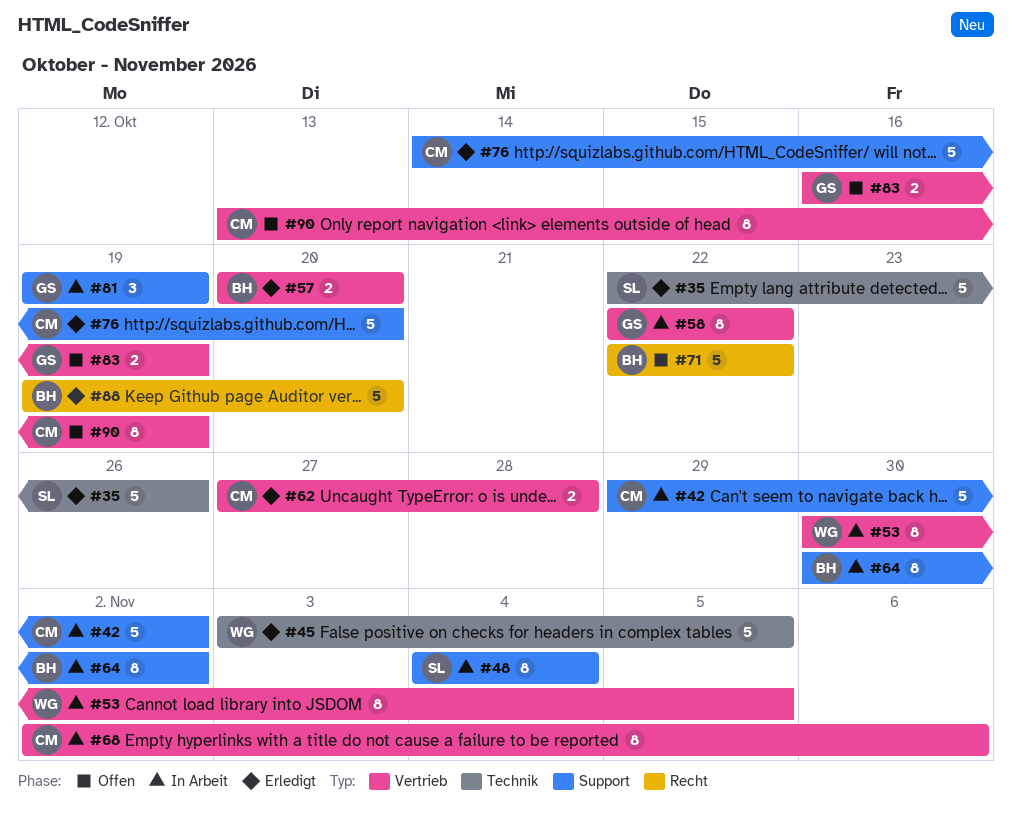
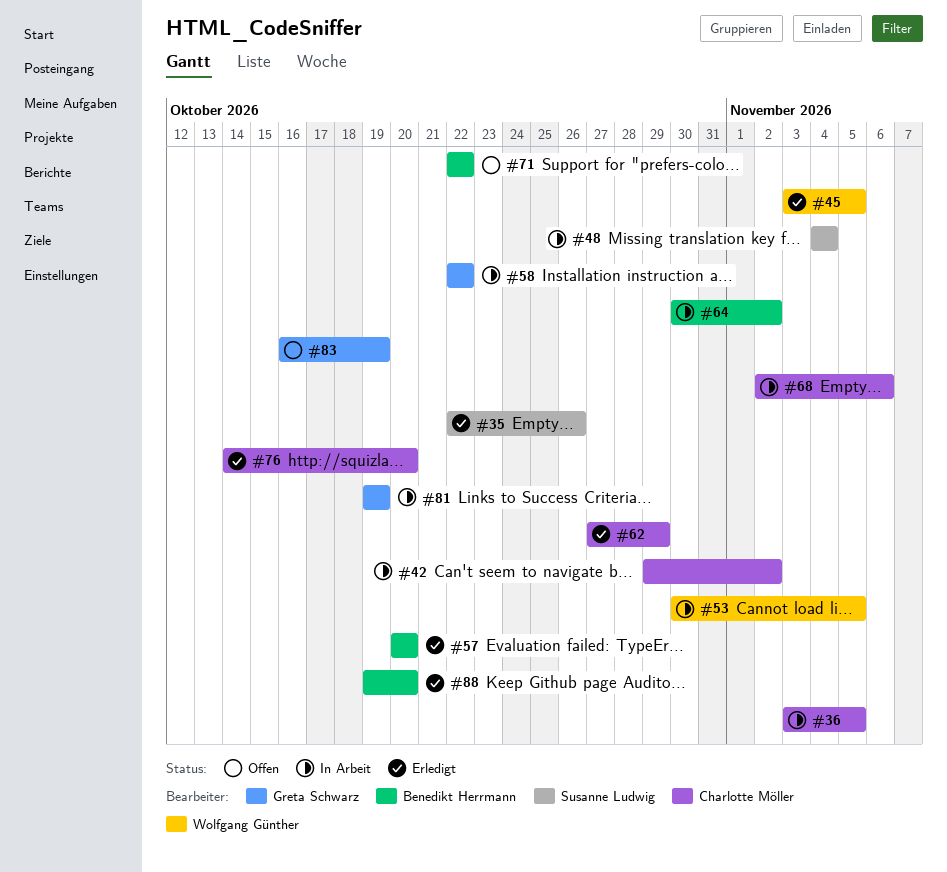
#36: none -> present
#62, due: Oct 28 -> Oct 29
#90: present -> none

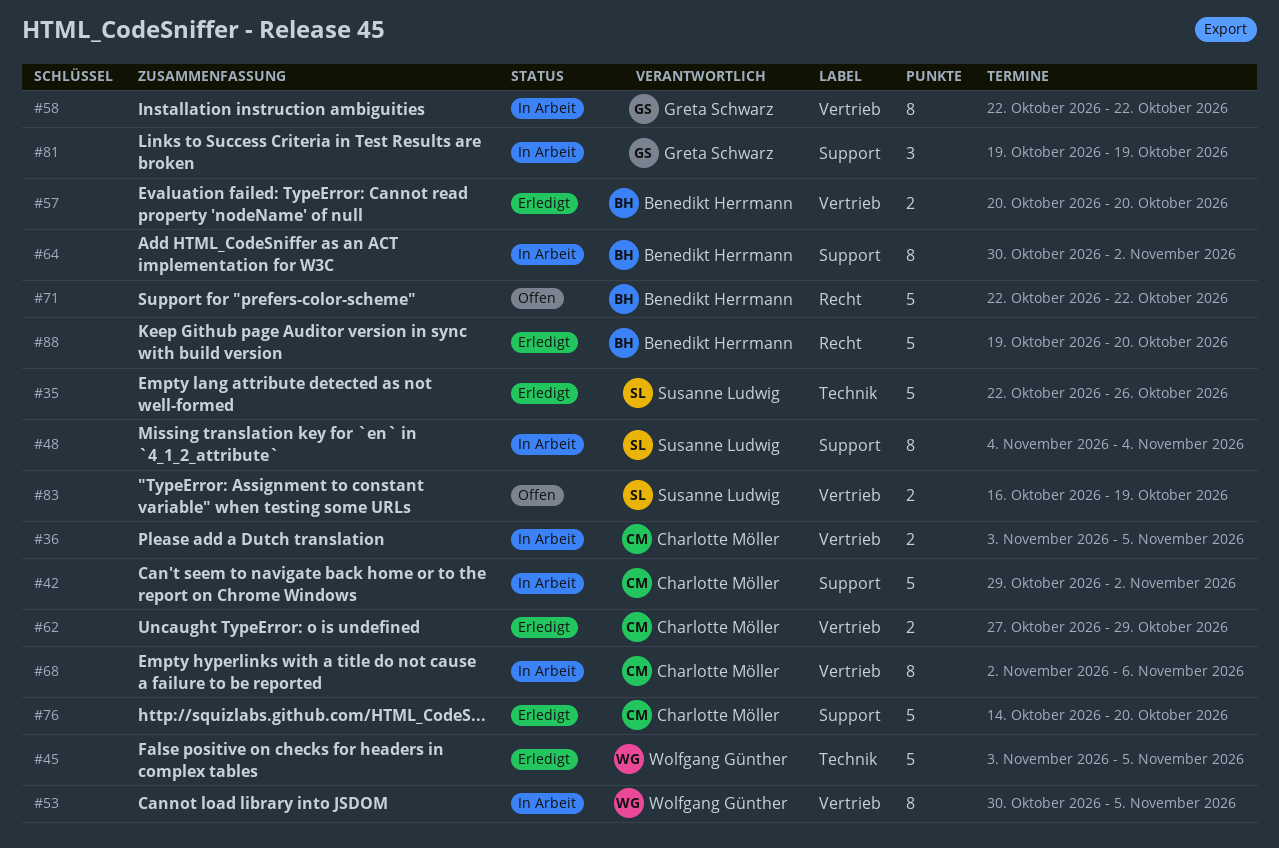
#83, owner: Greta Schwarz -> Susanne Ludwig

